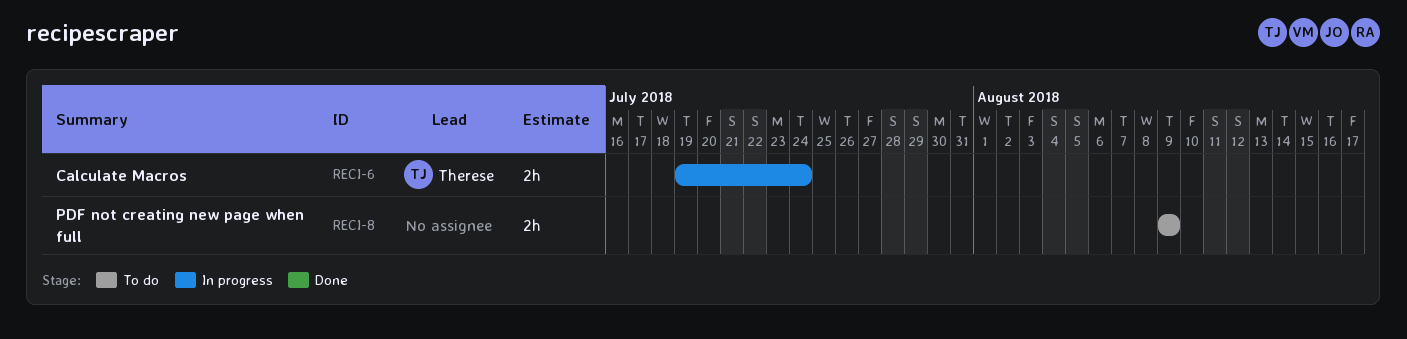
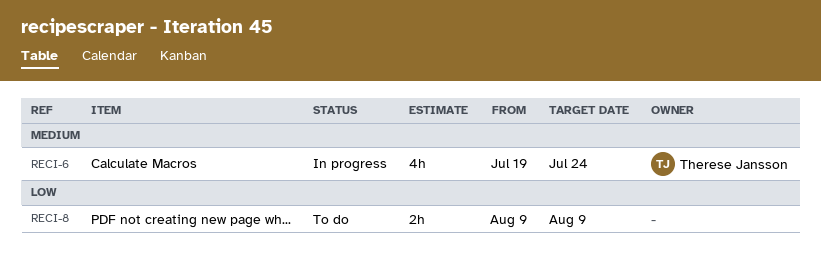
RECI-6, estimate: 2h -> 4h

